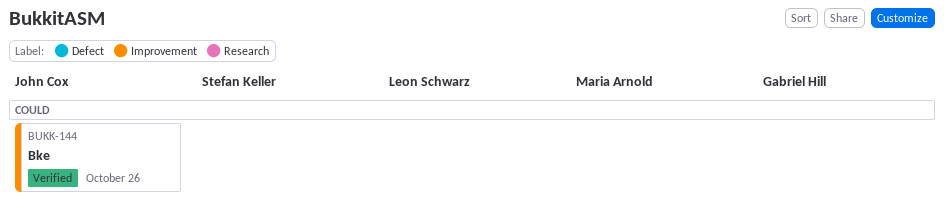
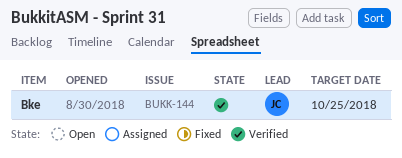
BUKK-144, due: Oct 26 -> Oct 25

